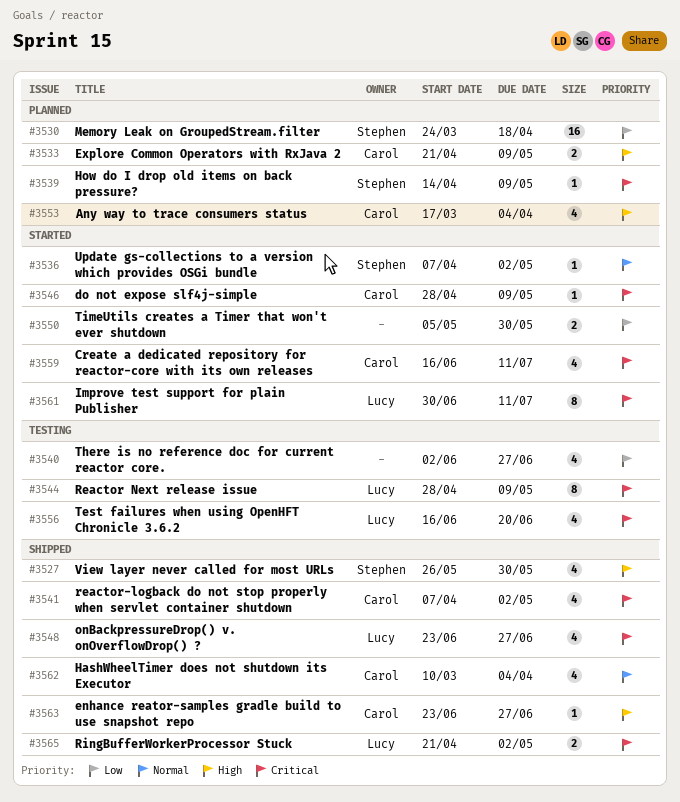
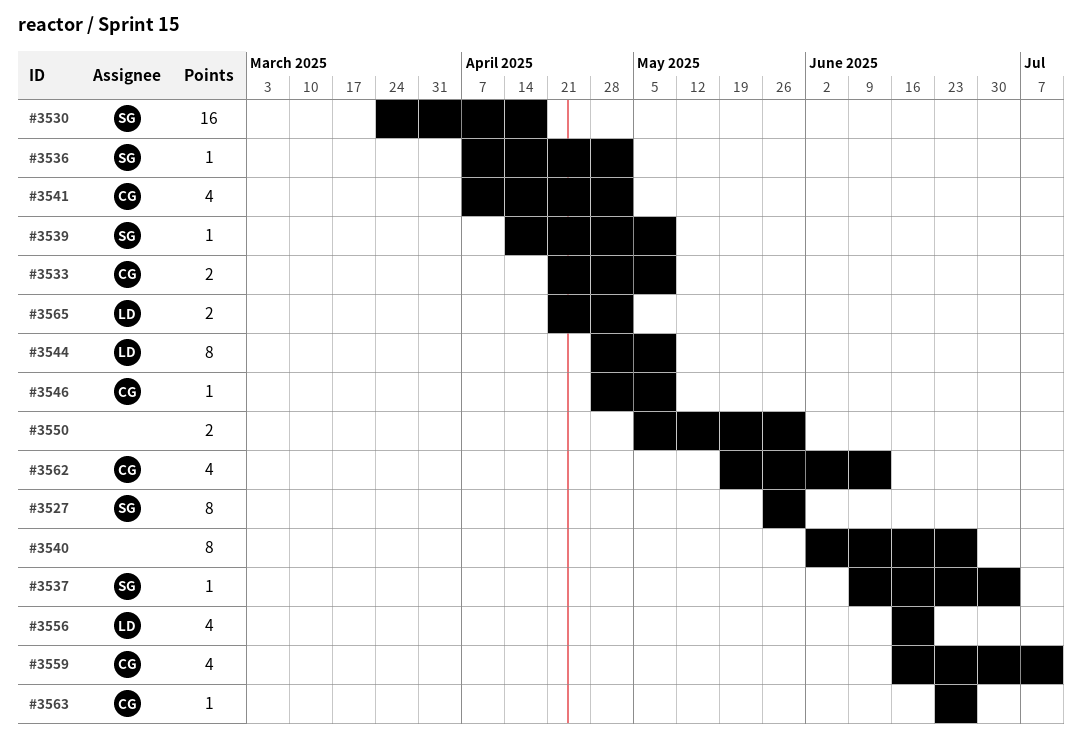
#3527, estimate: 4 -> 8
#3537: none -> present
#3540, estimate: 4 -> 8
#3548: present -> none
#3553: present -> none
#3561: present -> none
#3562, start: Mar 10 -> May 19
#3562, due: Apr 4 -> Jun 13

